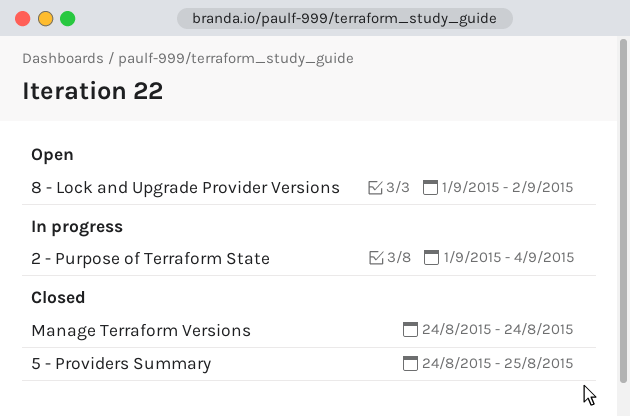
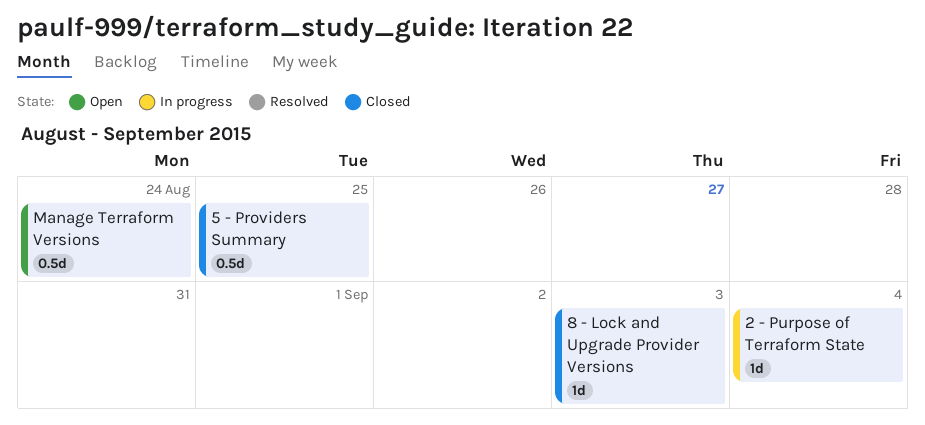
8 - Lock and Upgrade Provider Versions, status: Open -> Closed
8 - Lock and Upgrade Provider Versions, due: Sep 2 -> Sep 3
Manage Terraform Versions, status: Closed -> Open

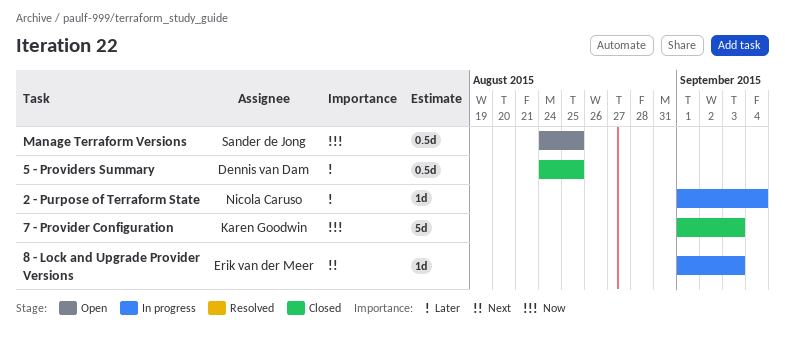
7 - Provider Configuration: none -> present
8 - Lock and Upgrade Provider Versions, status: Closed -> In progress
Manage Terraform Versions, due: Aug 24 -> Aug 25

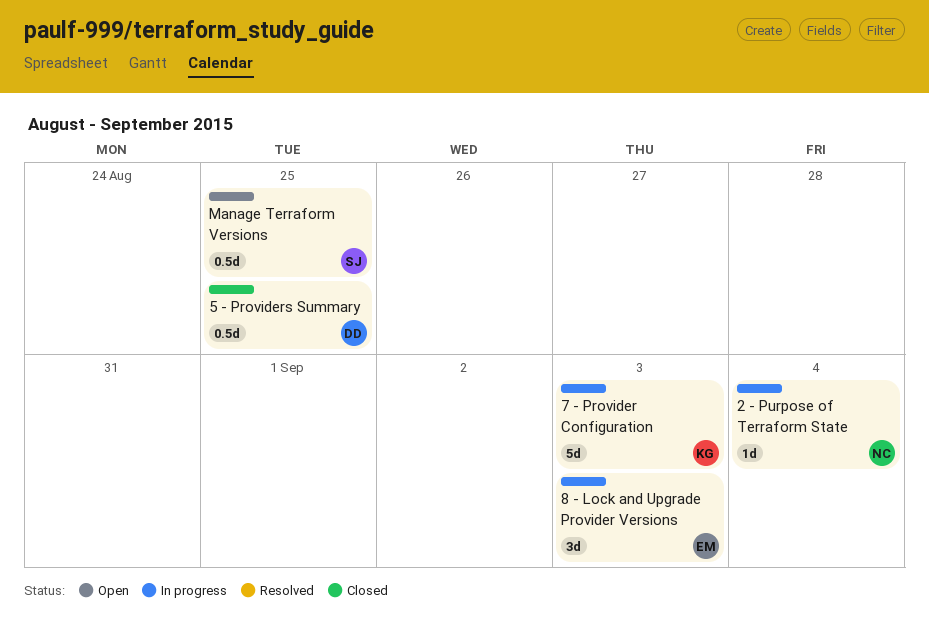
7 - Provider Configuration, status: Closed -> In progress
8 - Lock and Upgrade Provider Versions, estimate: 1d -> 3d

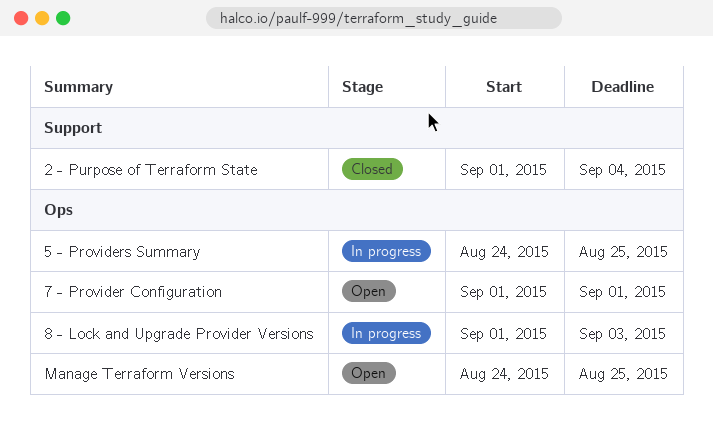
2 - Purpose of Terraform State, status: In progress -> Closed
5 - Providers Summary, status: Closed -> In progress
7 - Provider Configuration, status: In progress -> Open
7 - Provider Configuration, due: Sep 3 -> Sep 1

